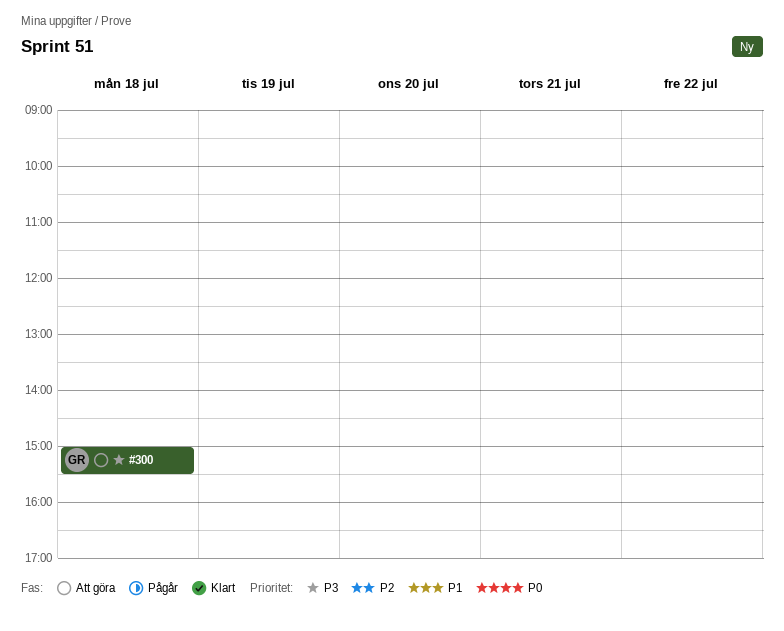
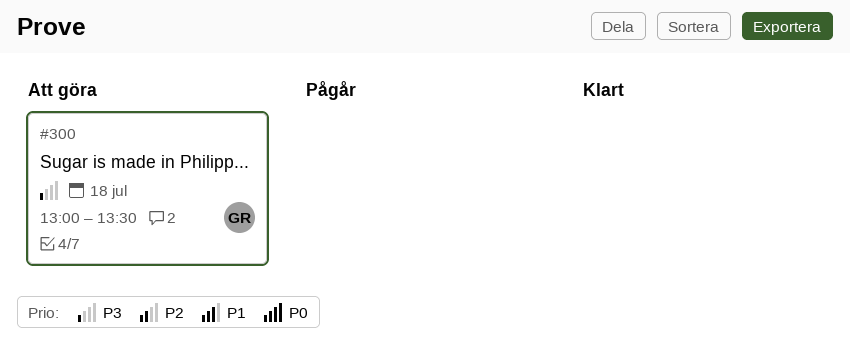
#300, begins: 15:00 -> 13:00
#300, ends: 15:30 -> 13:30

